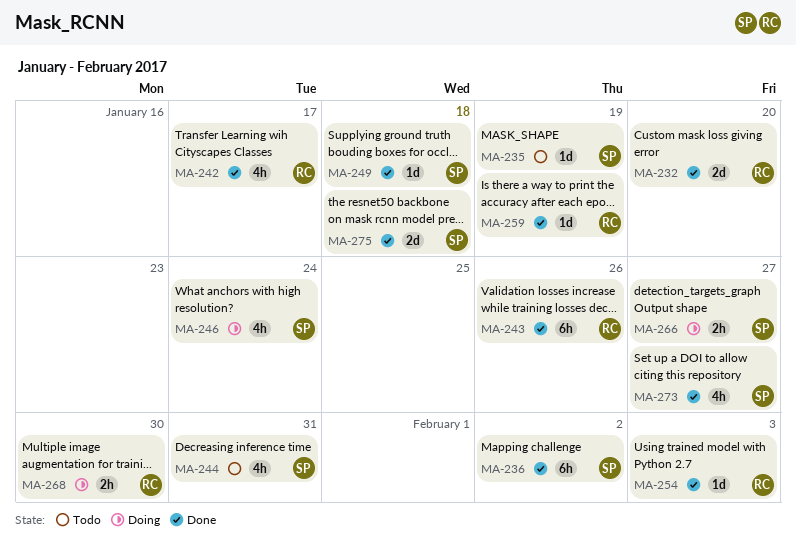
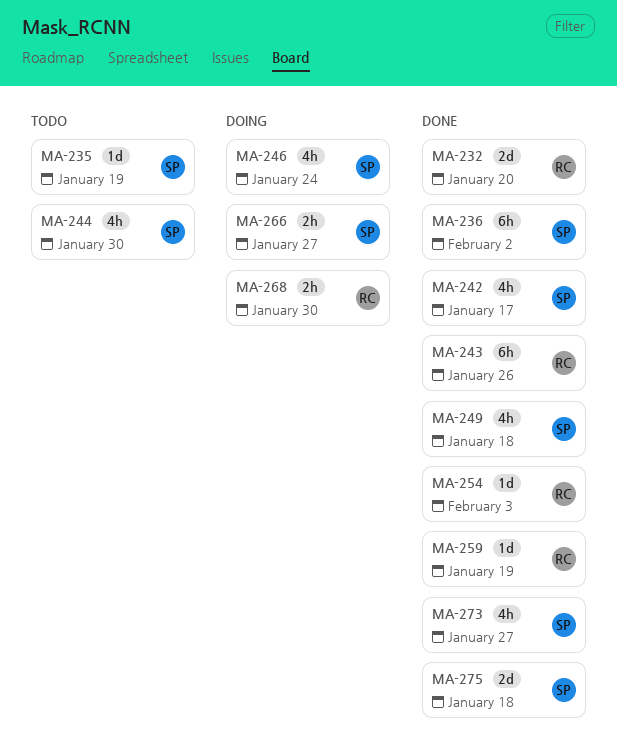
MA-242, owner: RC -> SP
MA-244, due: Jan 31 -> Jan 30
MA-249, estimate: 1d -> 4h

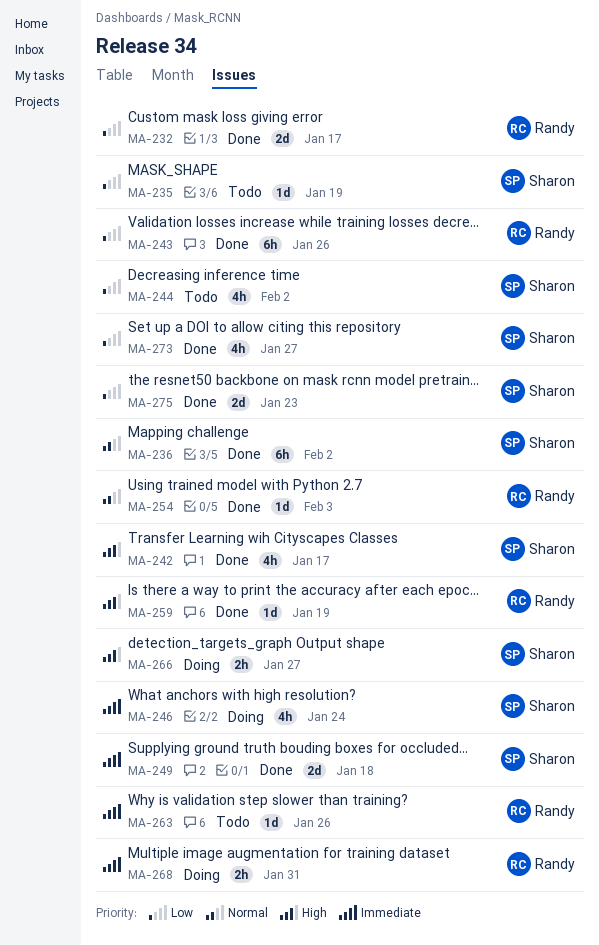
MA-232, due: Jan 20 -> Jan 17
MA-244, due: Jan 30 -> Feb 2
MA-249, estimate: 4h -> 2d
MA-263: none -> present
MA-268, due: Jan 30 -> Jan 31
MA-275, due: Jan 18 -> Jan 23

